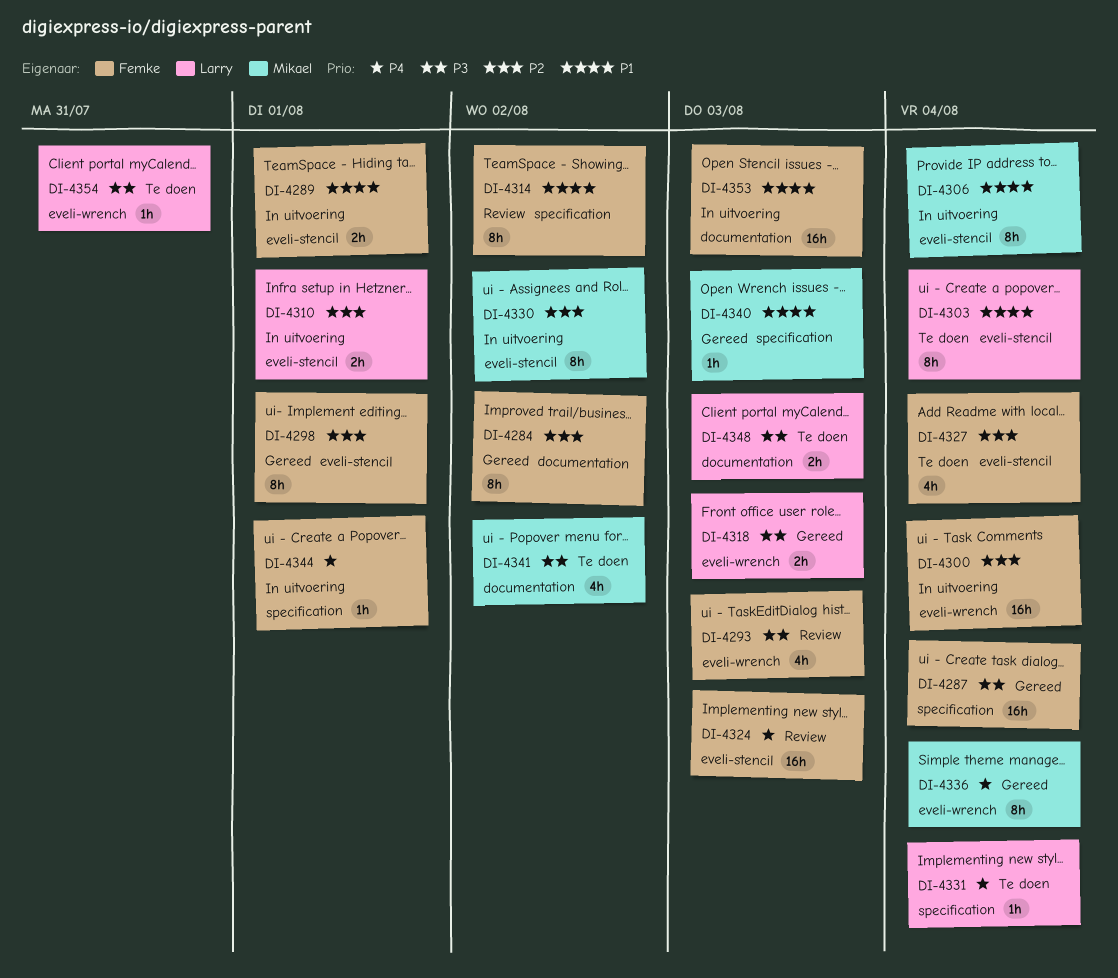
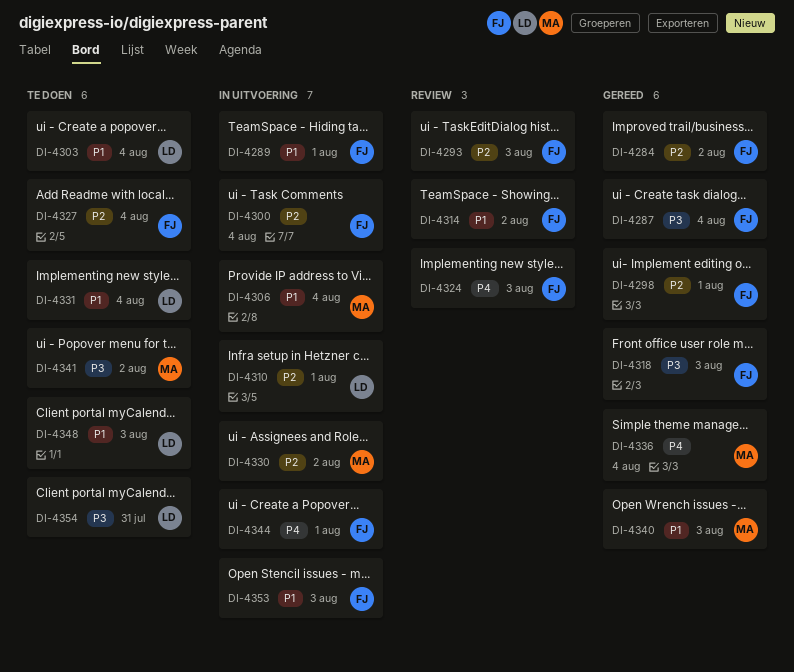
DI-4293, priority: P3 -> P2
DI-4318, owner: Larry -> Femke
DI-4331, priority: P4 -> P1
DI-4348, priority: P3 -> P1

